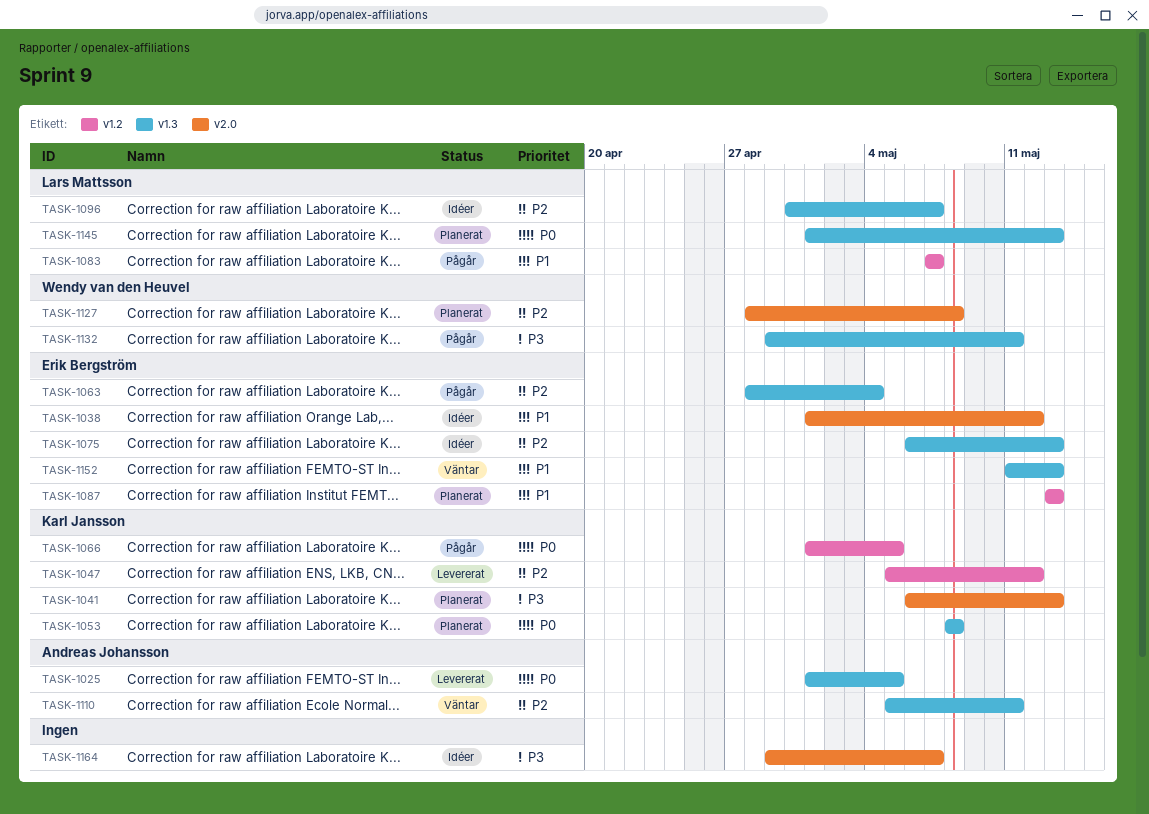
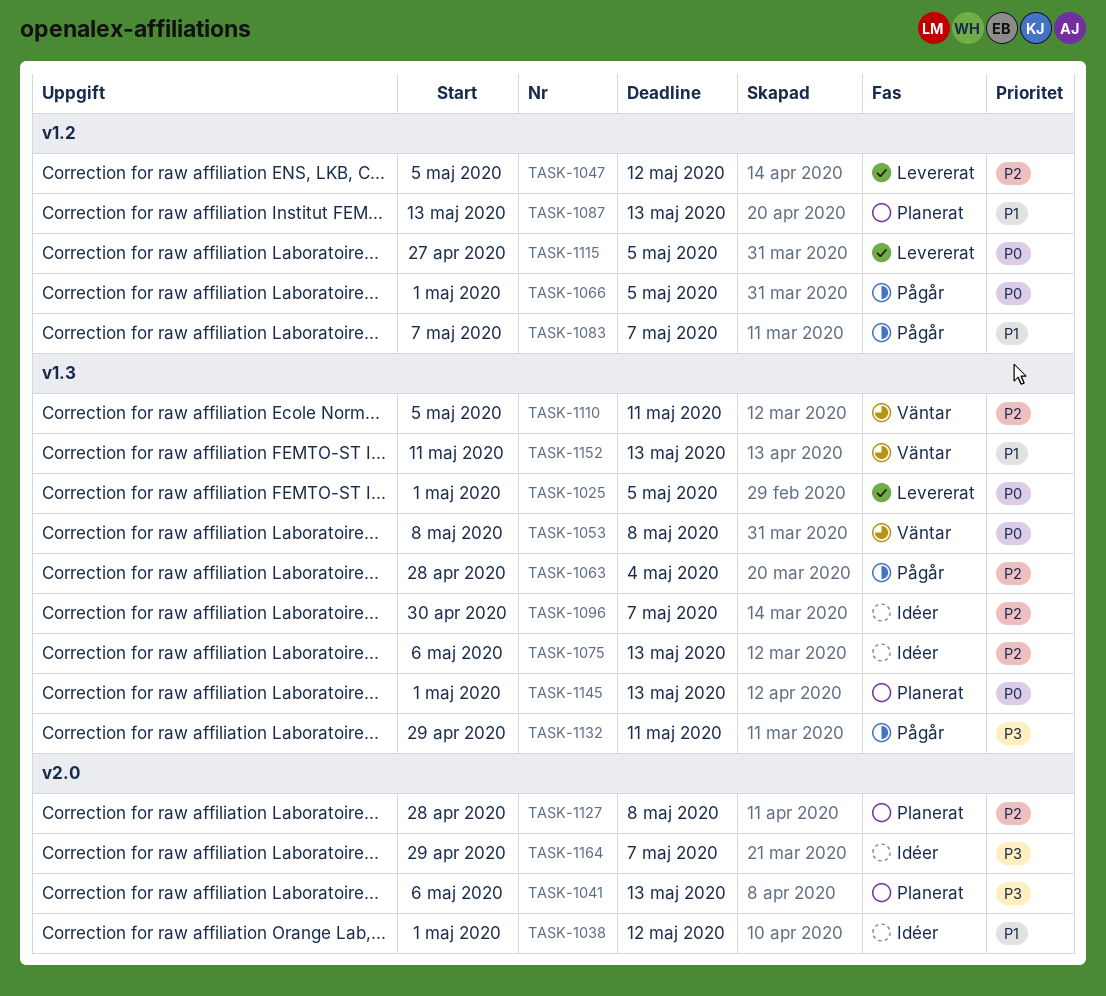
TASK-1053, status: Planerat -> Väntar
TASK-1115: none -> present

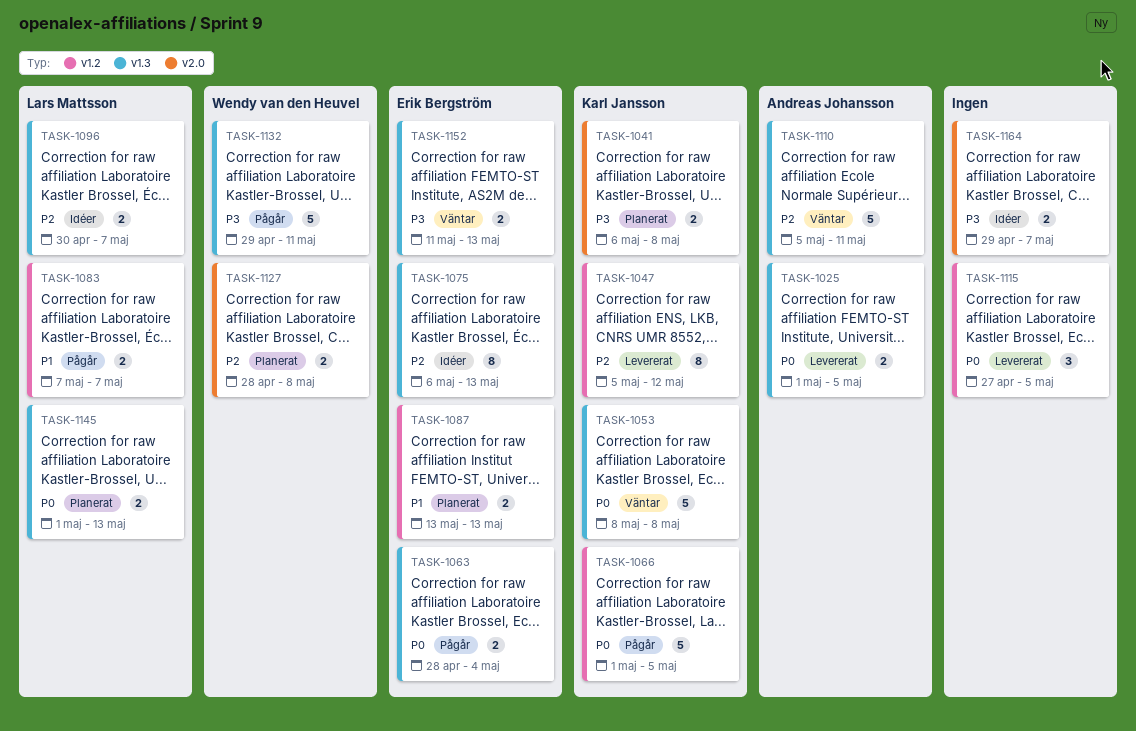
TASK-1038: present -> none
TASK-1041, due: May 13 -> May 8
TASK-1063, priority: P2 -> P0
TASK-1152, priority: P1 -> P3

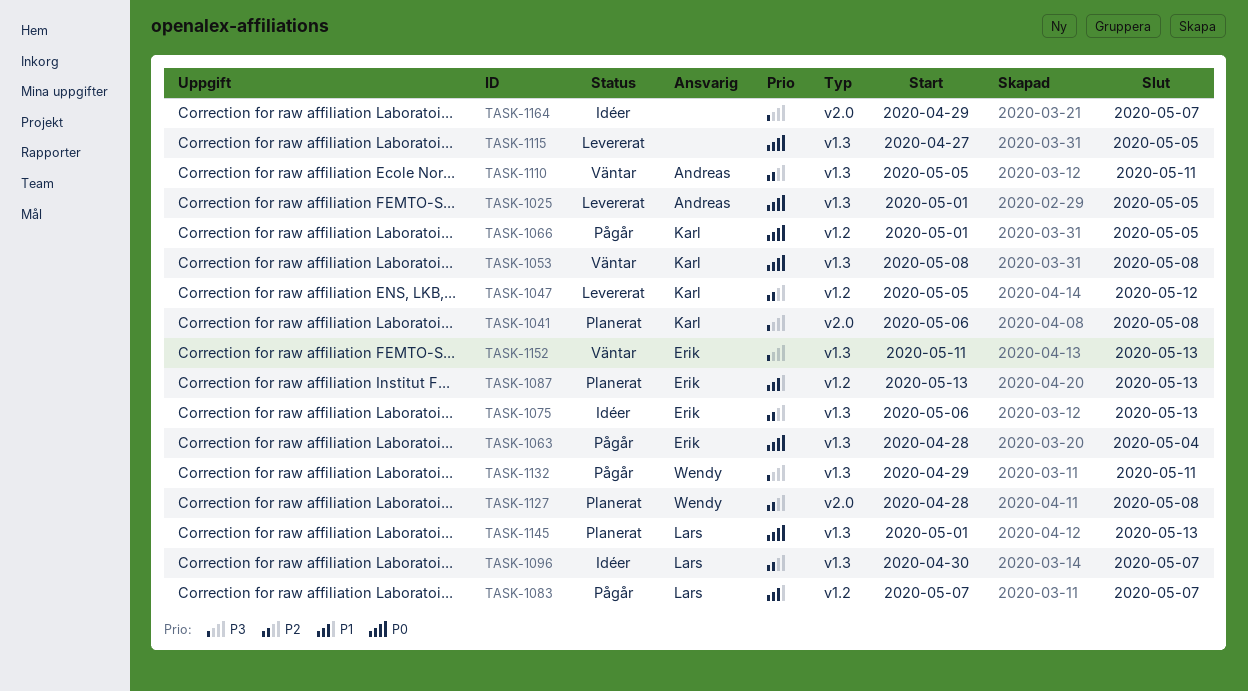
TASK-1115, label: v1.2 -> v1.3

